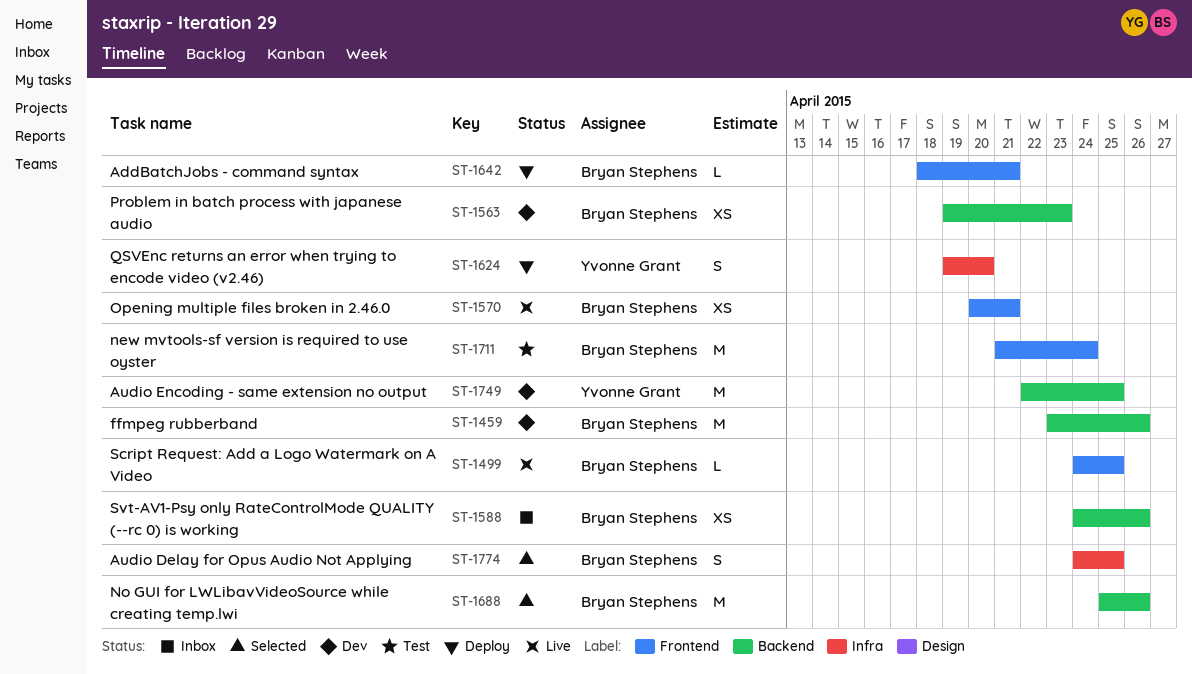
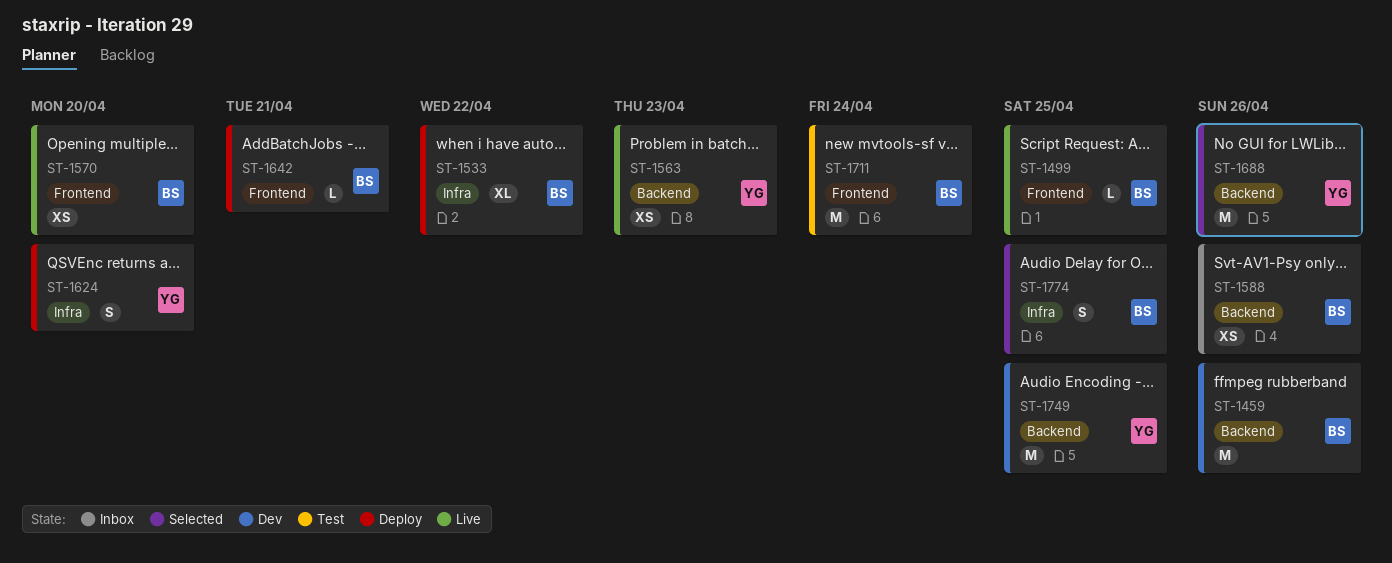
ST-1533: none -> present
ST-1563, status: Dev -> Live
ST-1563, owner: Bryan Stephens -> Yvonne Grant
ST-1570, due: Apr 21 -> Apr 20
ST-1688, owner: Bryan Stephens -> Yvonne Grant

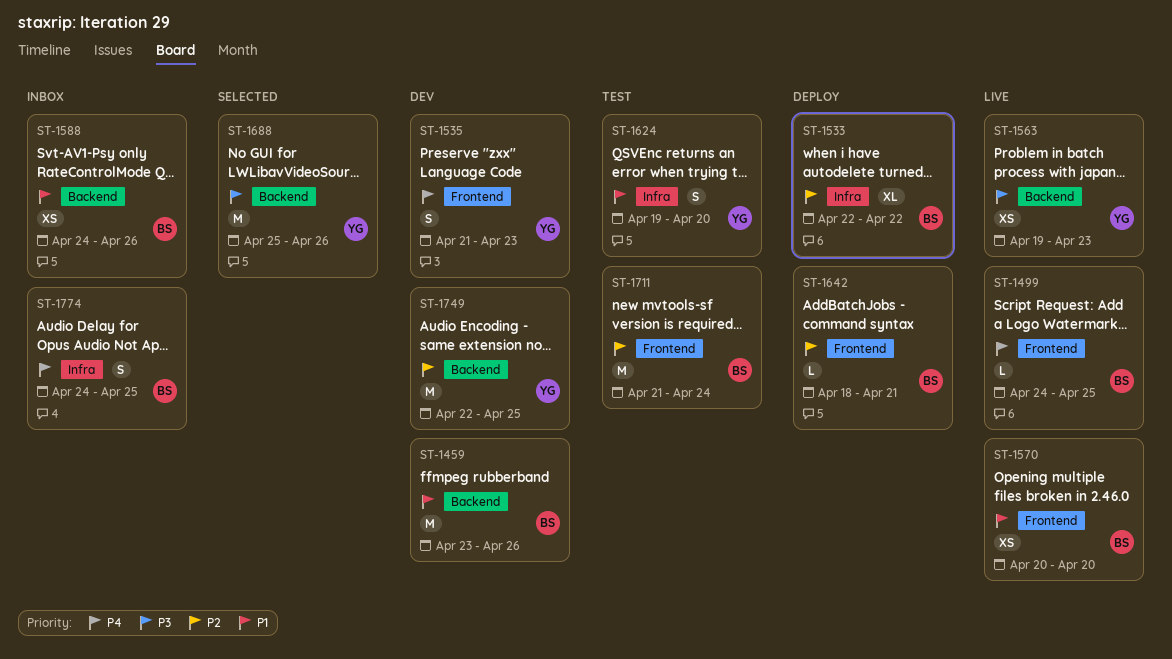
ST-1535: none -> present
ST-1624, status: Deploy -> Test
ST-1774, status: Selected -> Inbox

